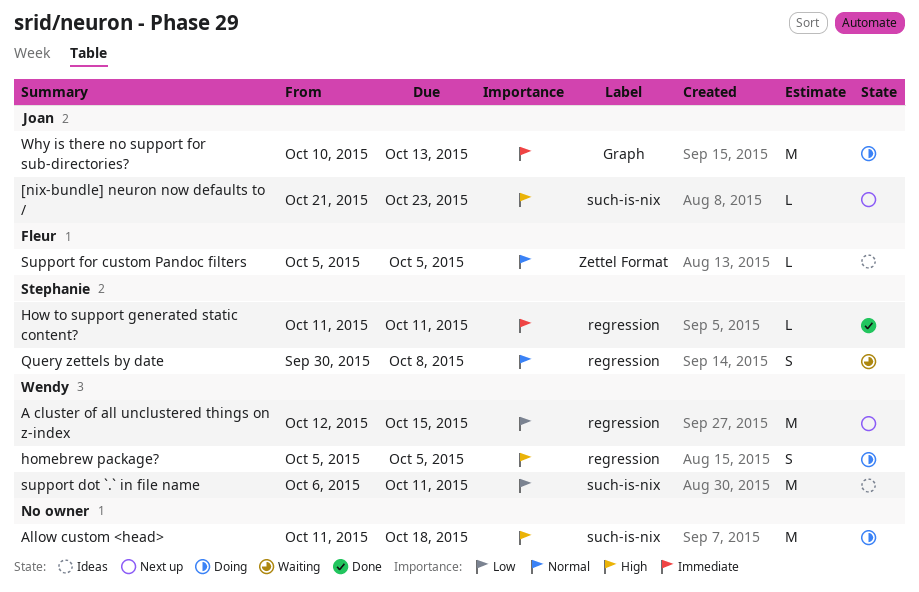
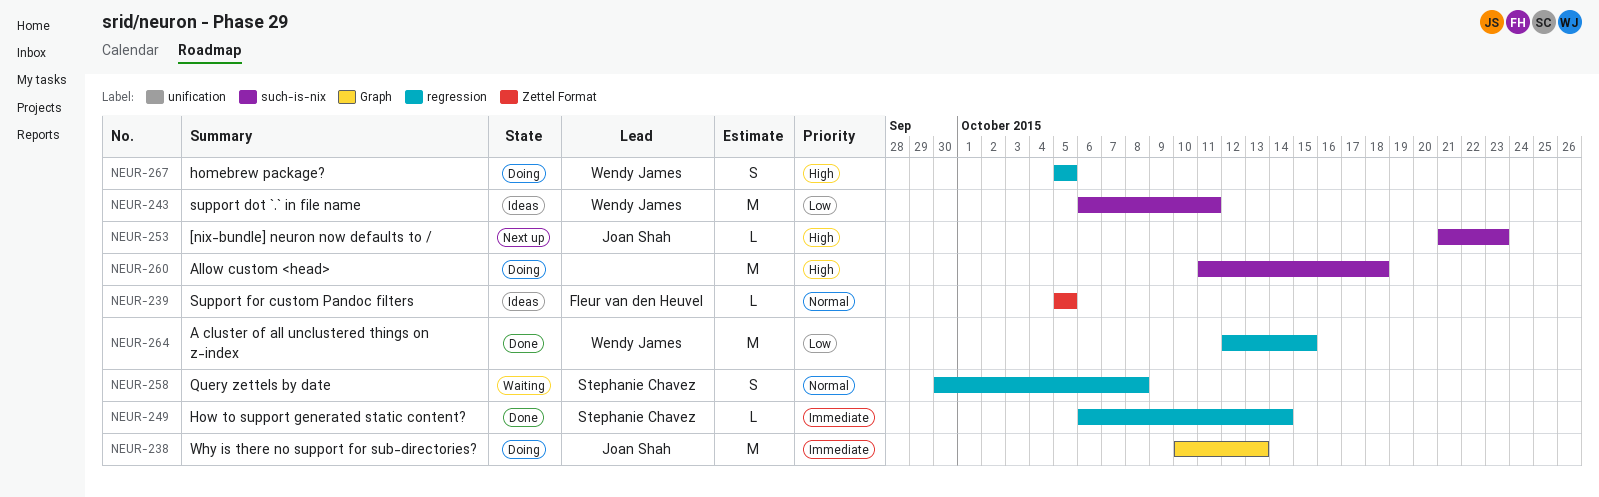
A cluster of all unclustered things on z-index, status: Next up -> Done
How to support generated static content?, start: Oct 11 -> Oct 6
How to support generated static content?, due: Oct 11 -> Oct 14

